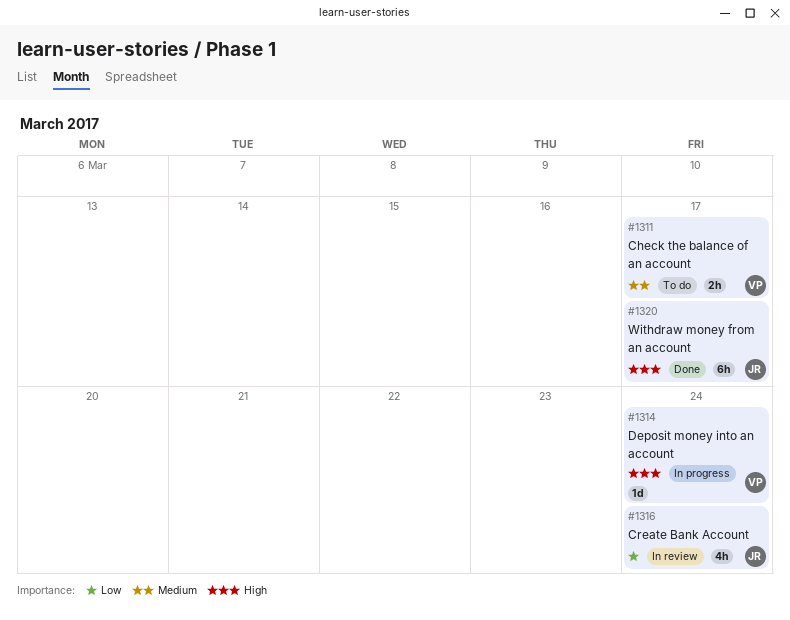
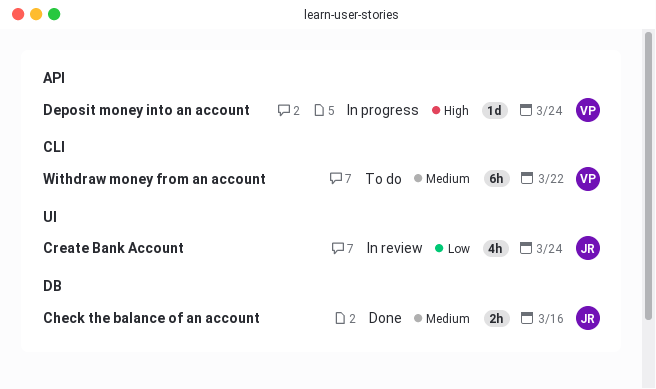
Check the balance of an account, status: To do -> Done
Check the balance of an account, owner: VP -> JR
Check the balance of an account, due: Mar 17 -> Mar 16
Withdraw money from an account, status: Done -> To do
Withdraw money from an account, owner: JR -> VP
Withdraw money from an account, priority: High -> Medium
Withdraw money from an account, due: Mar 17 -> Mar 22

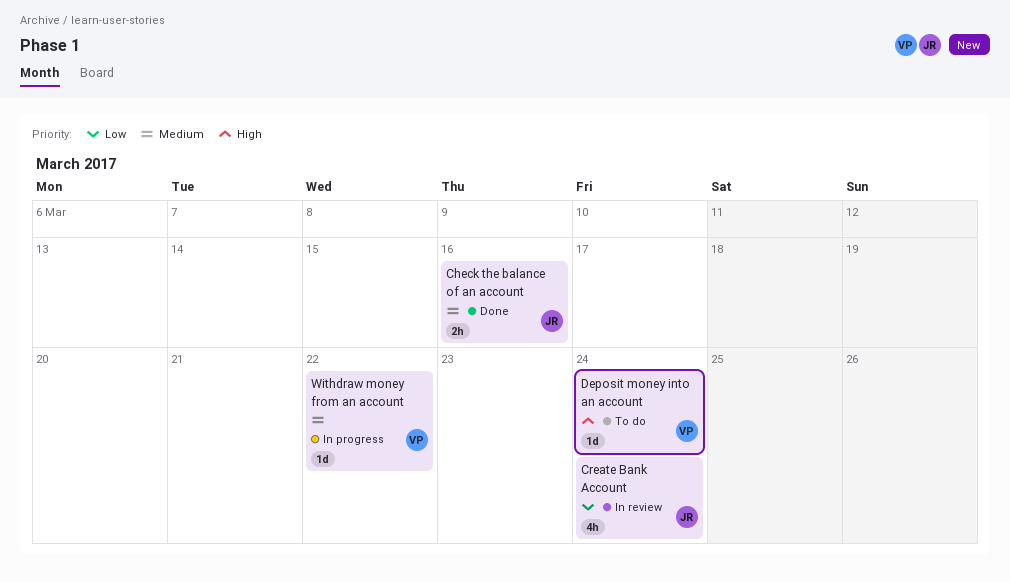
Deposit money into an account, status: In progress -> To do
Withdraw money from an account, status: To do -> In progress
Withdraw money from an account, estimate: 6h -> 1d

